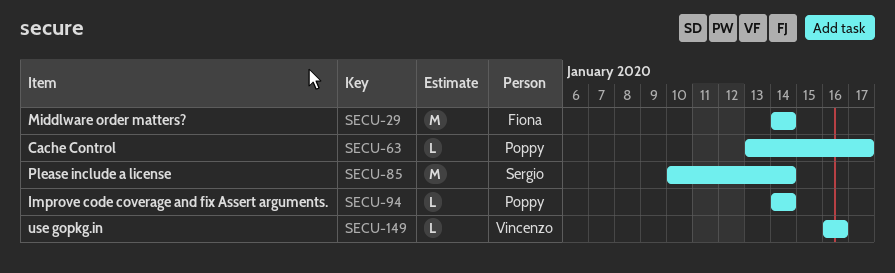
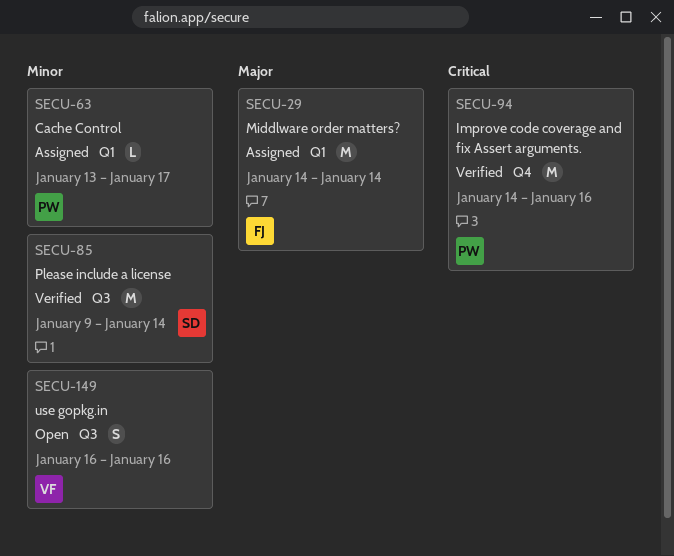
SECU-85, start: Jan 10 -> Jan 9
SECU-94, estimate: L -> M
SECU-94, due: Jan 14 -> Jan 16
SECU-149, estimate: L -> S

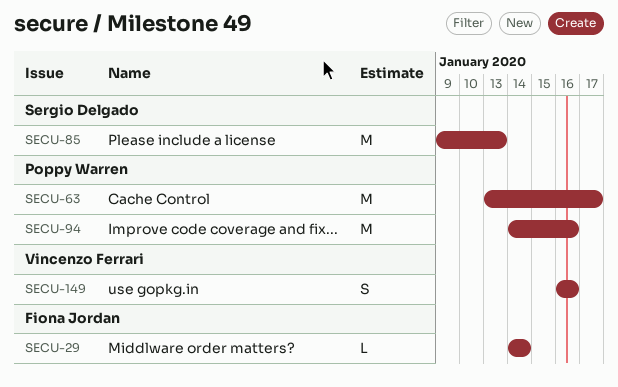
SECU-29, estimate: M -> L
SECU-63, estimate: L -> M
SECU-85, due: Jan 14 -> Jan 13

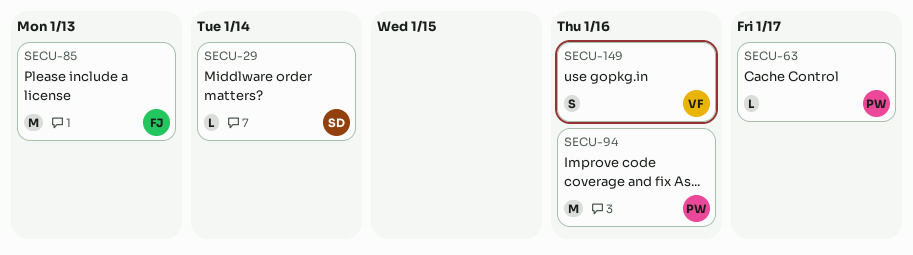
SECU-29, owner: Fiona Jordan -> Sergio Delgado
SECU-63, estimate: M -> L
SECU-85, owner: Sergio Delgado -> Fiona Jordan

